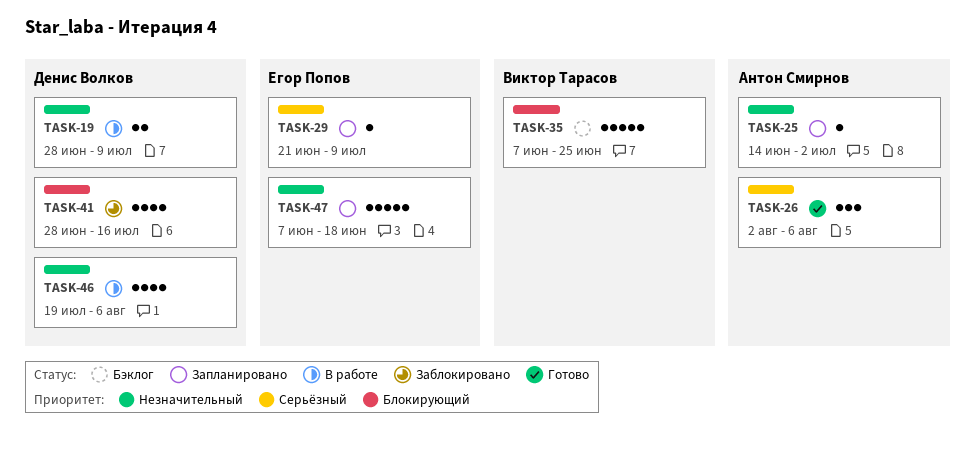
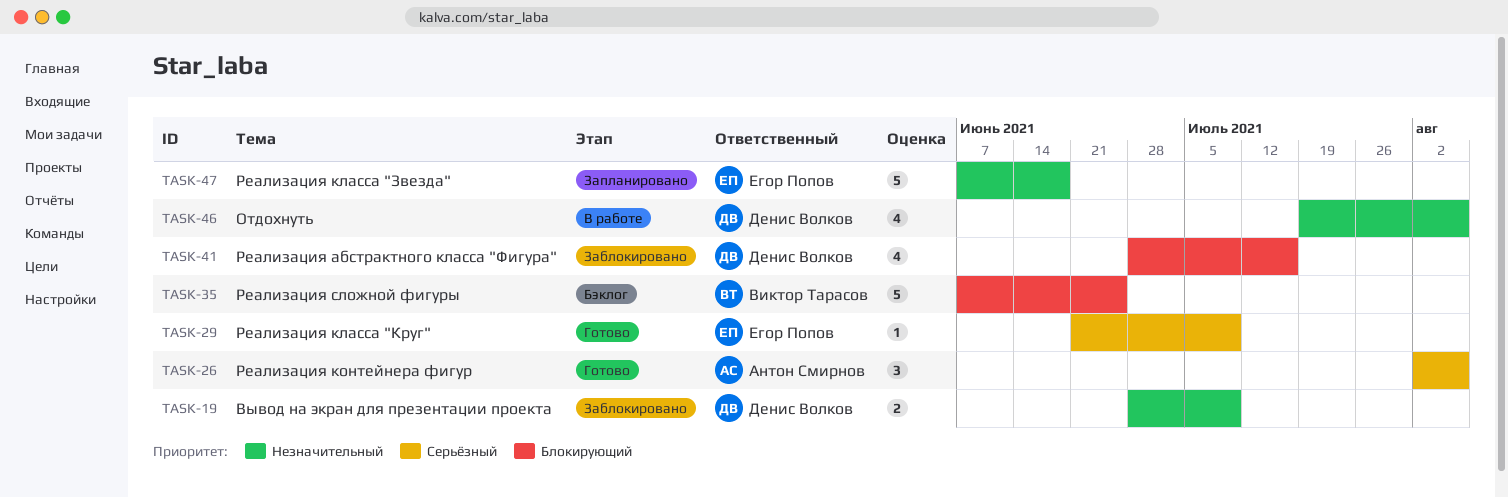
TASK-19, status: В работе -> Заблокировано
TASK-25: present -> none
TASK-29, status: Запланировано -> Готово

